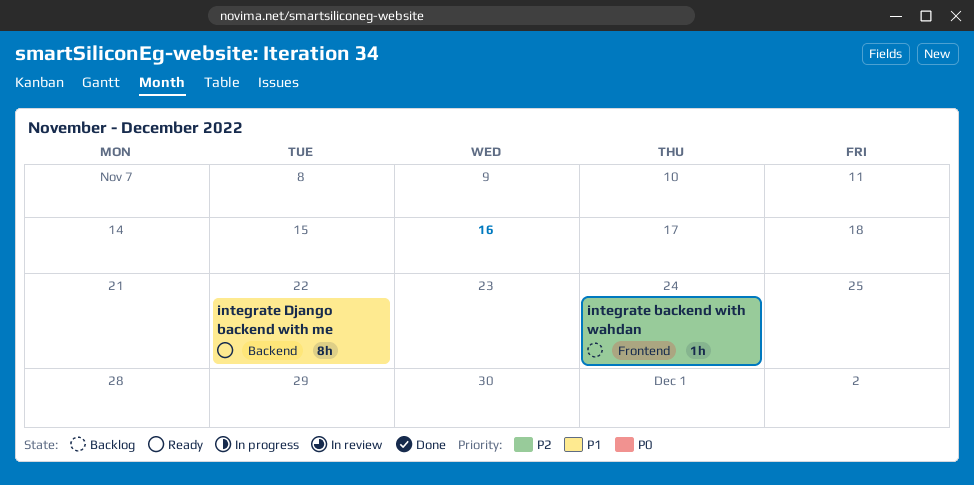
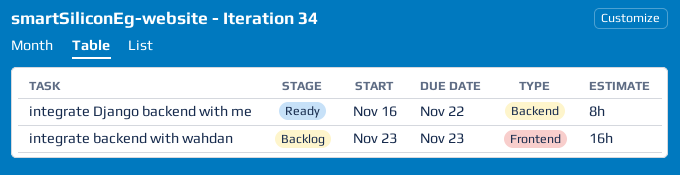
integrate backend with wahdan, estimate: 1h -> 16h
integrate backend with wahdan, due: Nov 24 -> Nov 23

